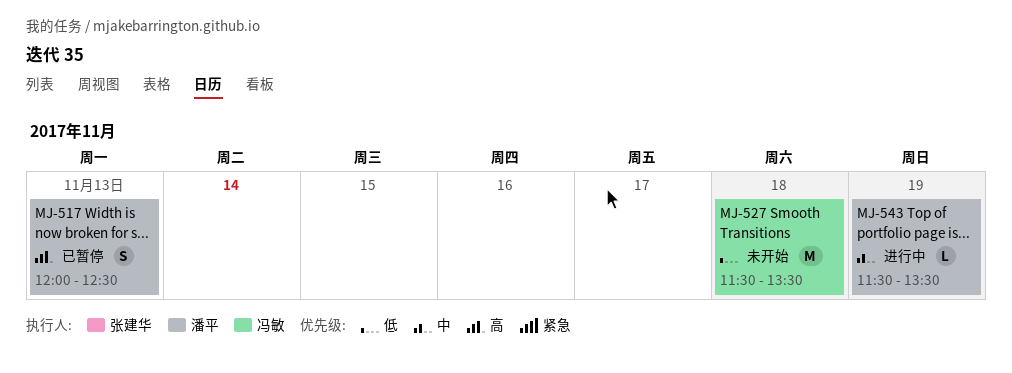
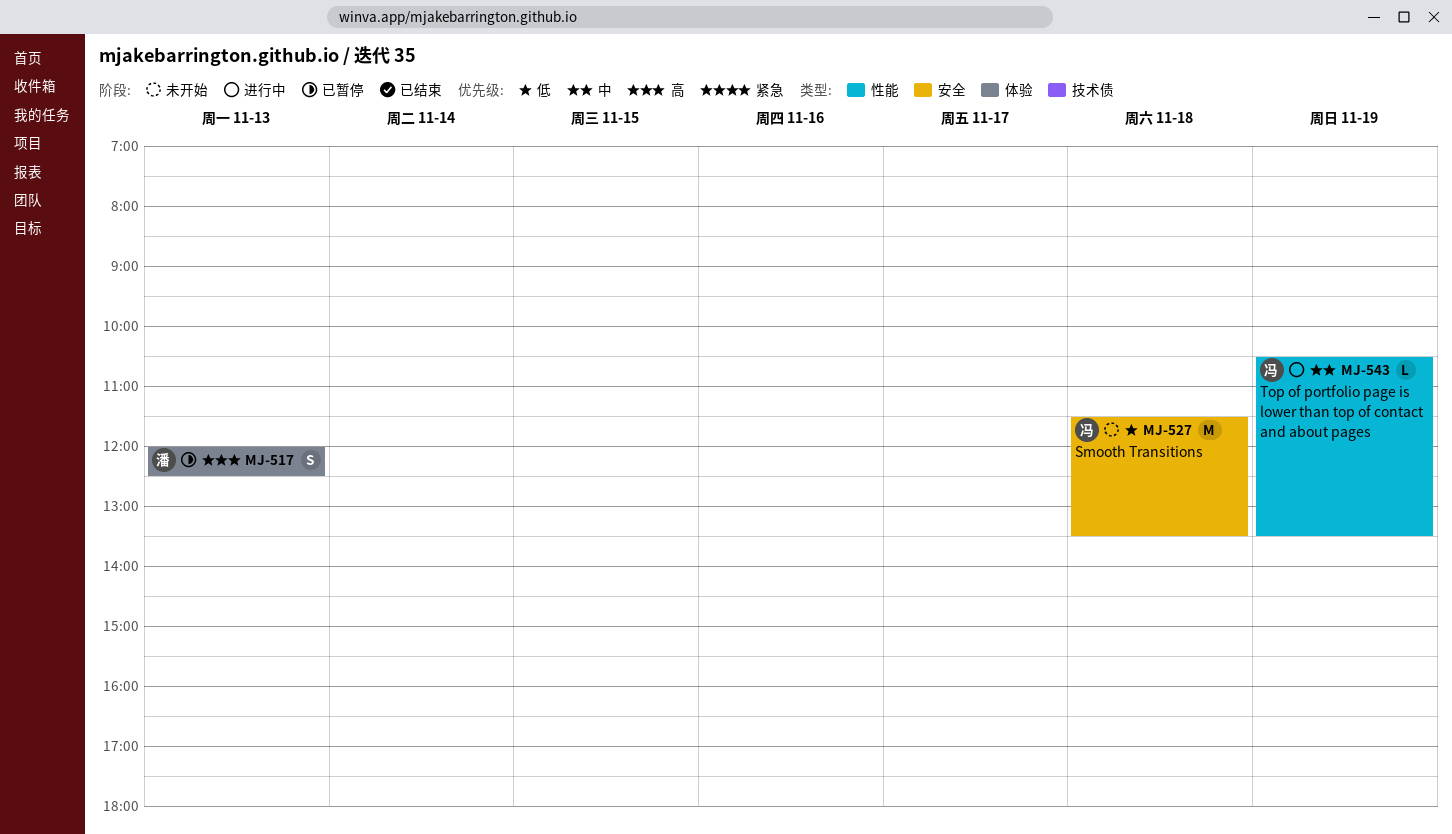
MJ-543, owner: 潘平 -> 冯敏
MJ-543, begins: 11:30 -> 10:30

